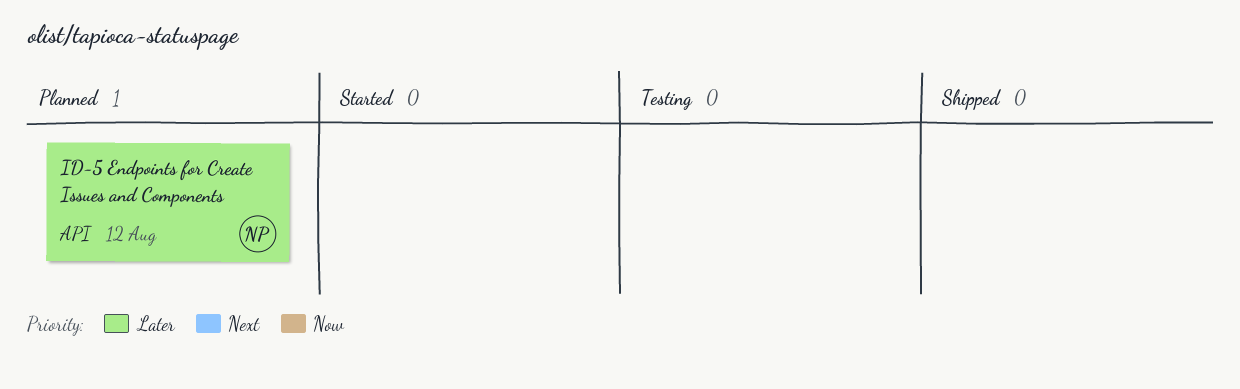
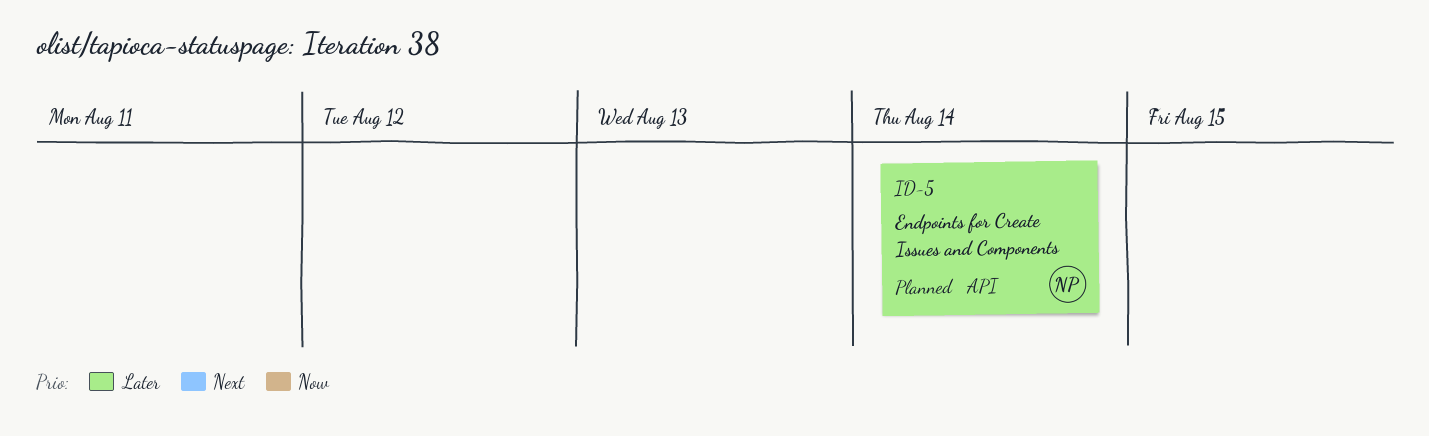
ID-5, due: Aug 12 -> Aug 14

